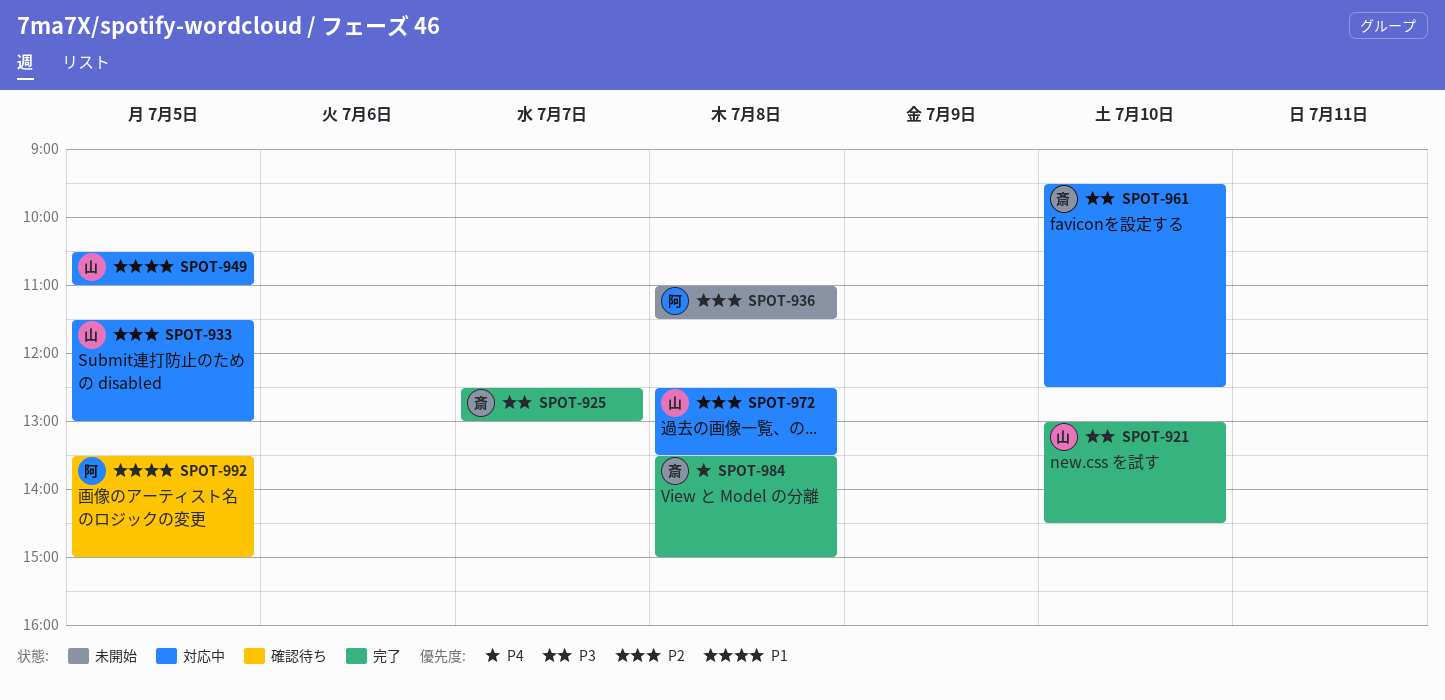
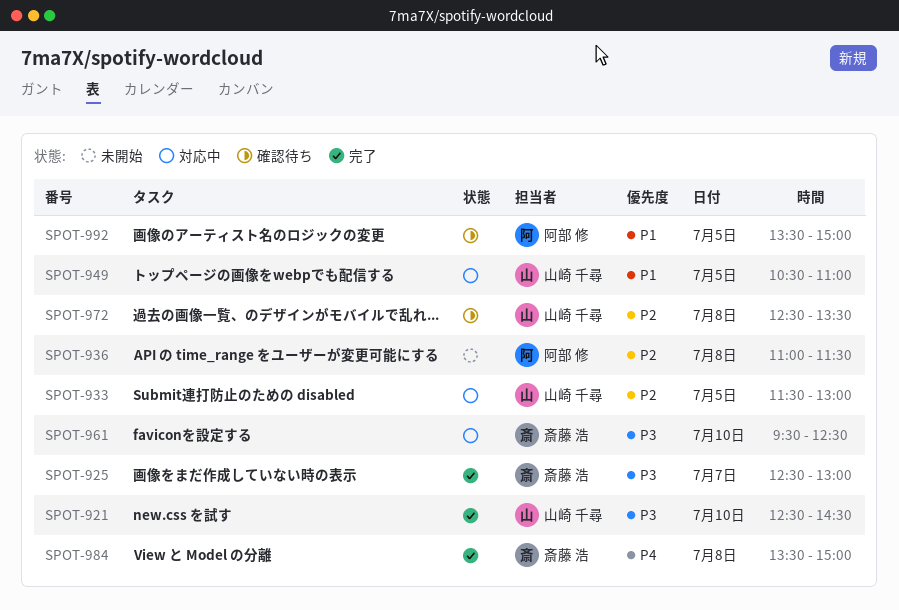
SPOT-921, begins: 13:00 -> 12:30
SPOT-972, status: 対応中 -> 確認待ち

